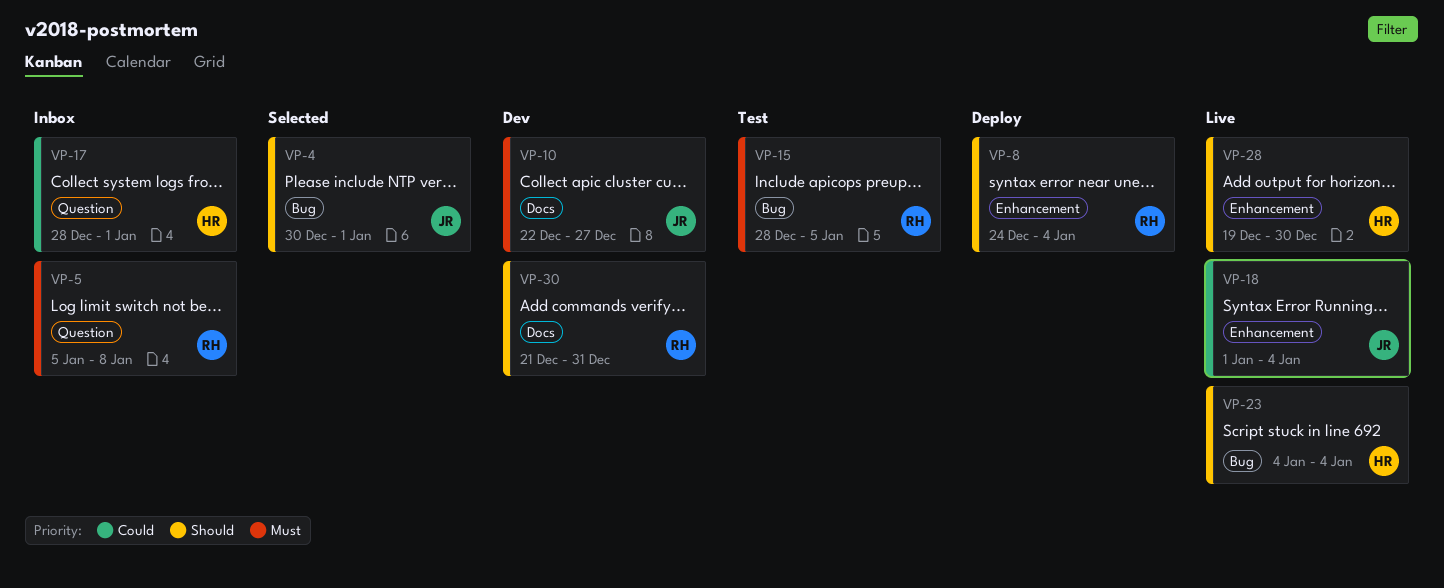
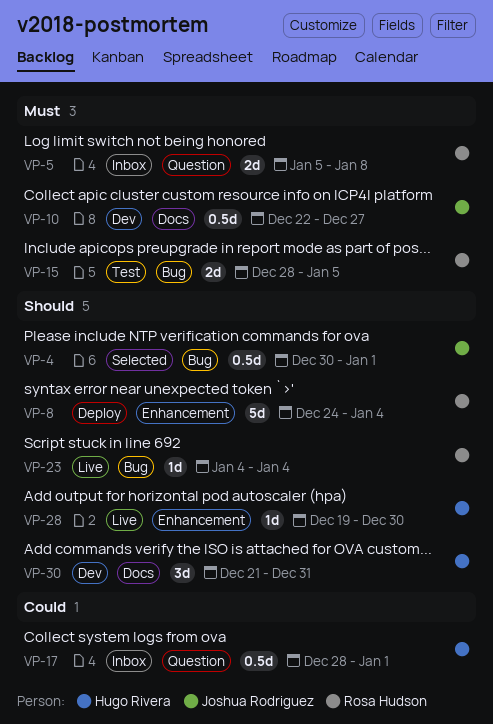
VP-18: present -> none
VP-23, owner: Hugo Rivera -> Rosa Hudson
VP-30, owner: Rosa Hudson -> Hugo Rivera

